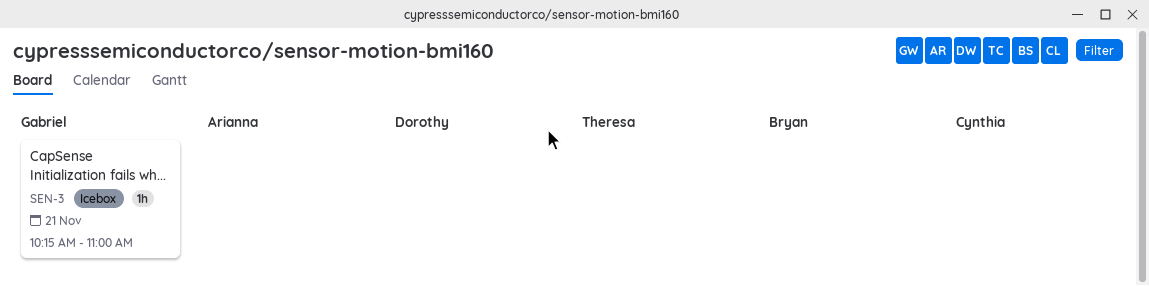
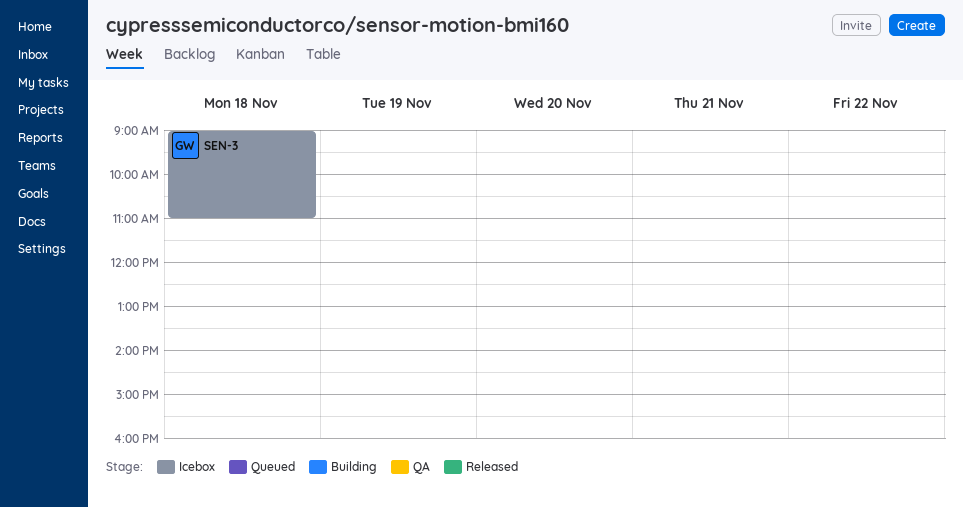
SEN-3, day: Nov 21 -> Nov 18
SEN-3, begins: 10:15 -> 09:00

